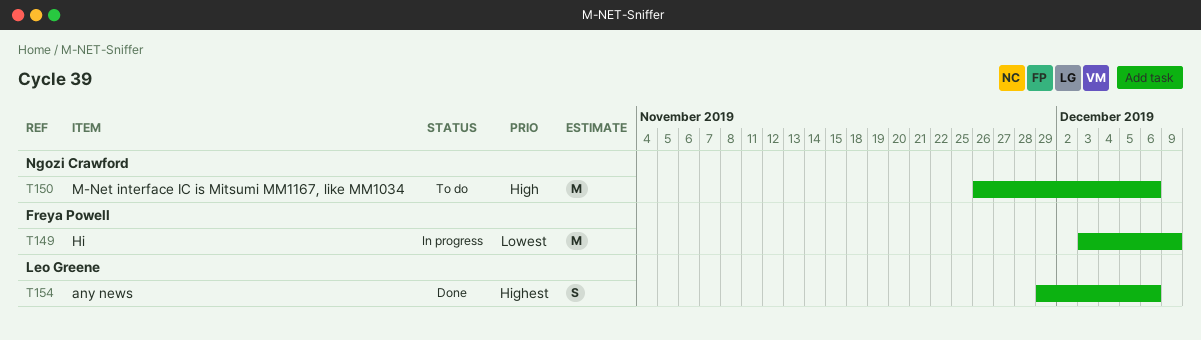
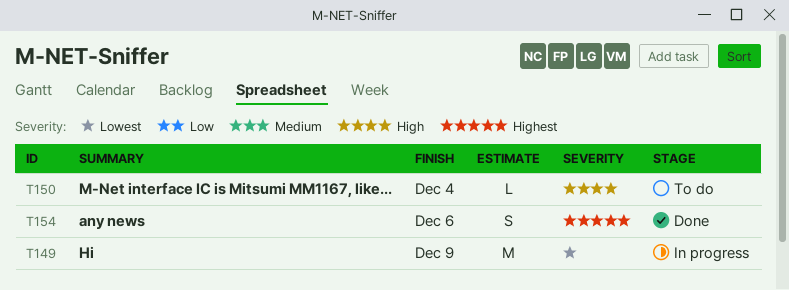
T150, estimate: M -> L
T150, due: Dec 6 -> Dec 4

